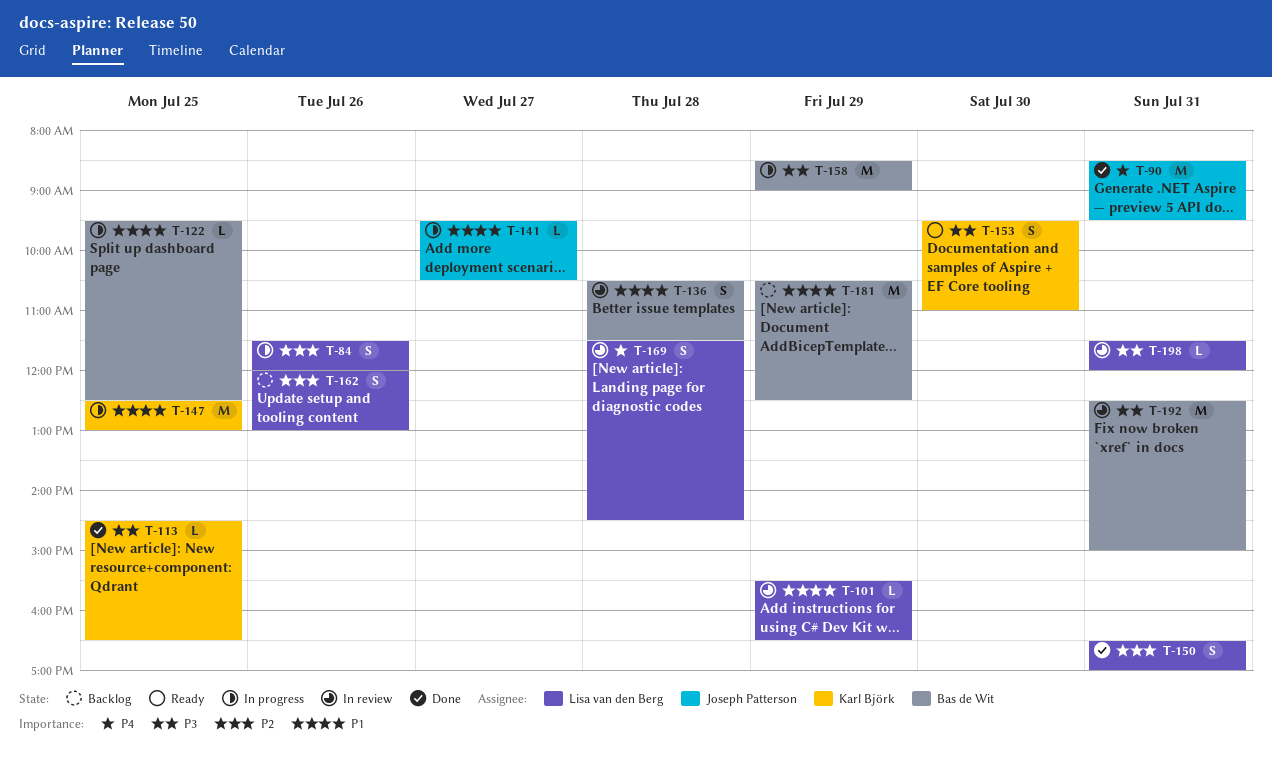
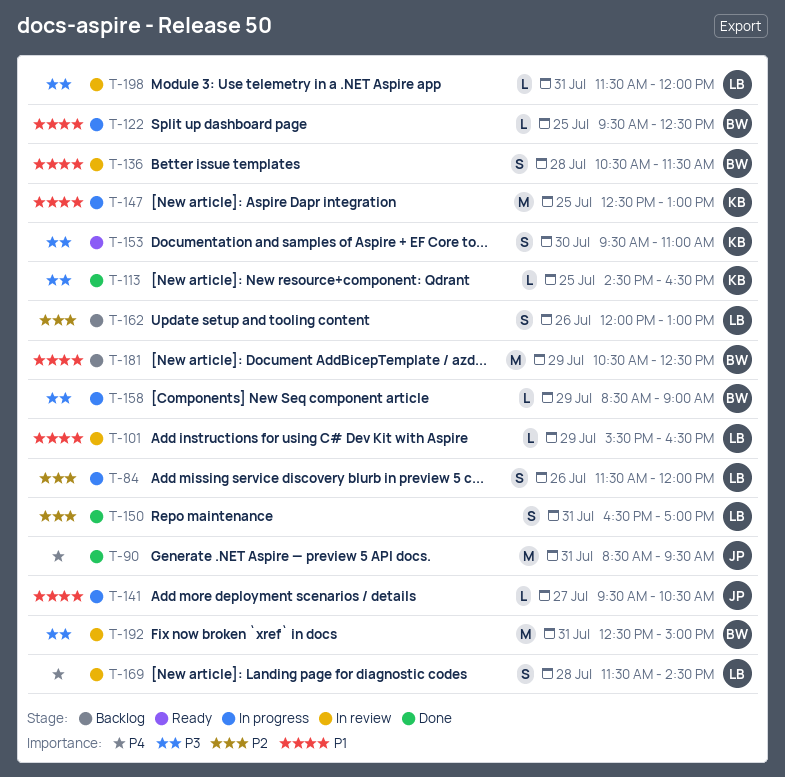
T-158, estimate: M -> L

